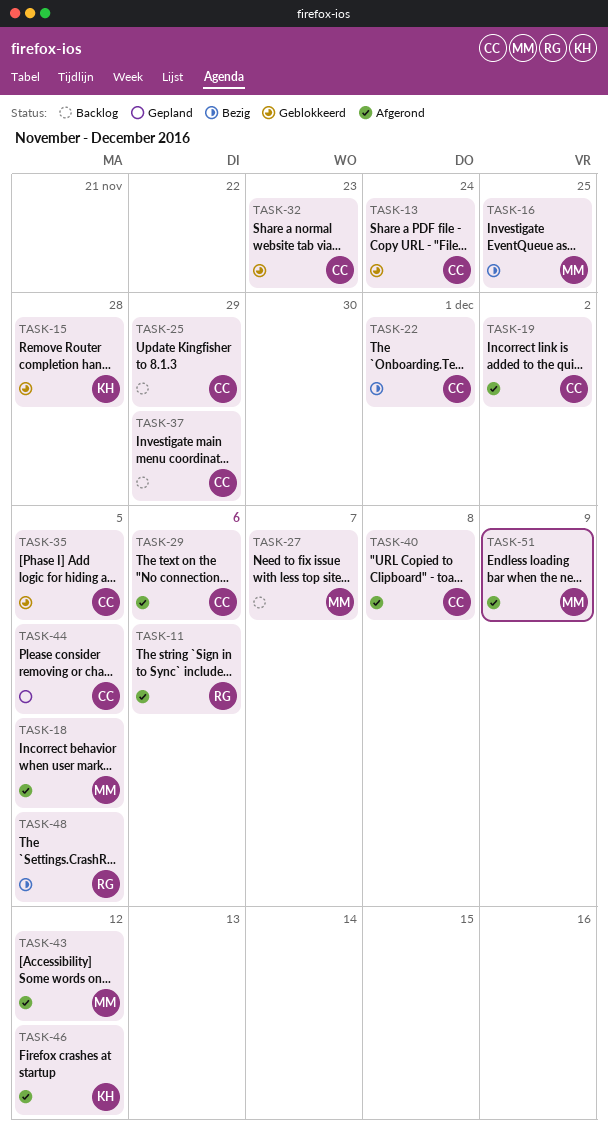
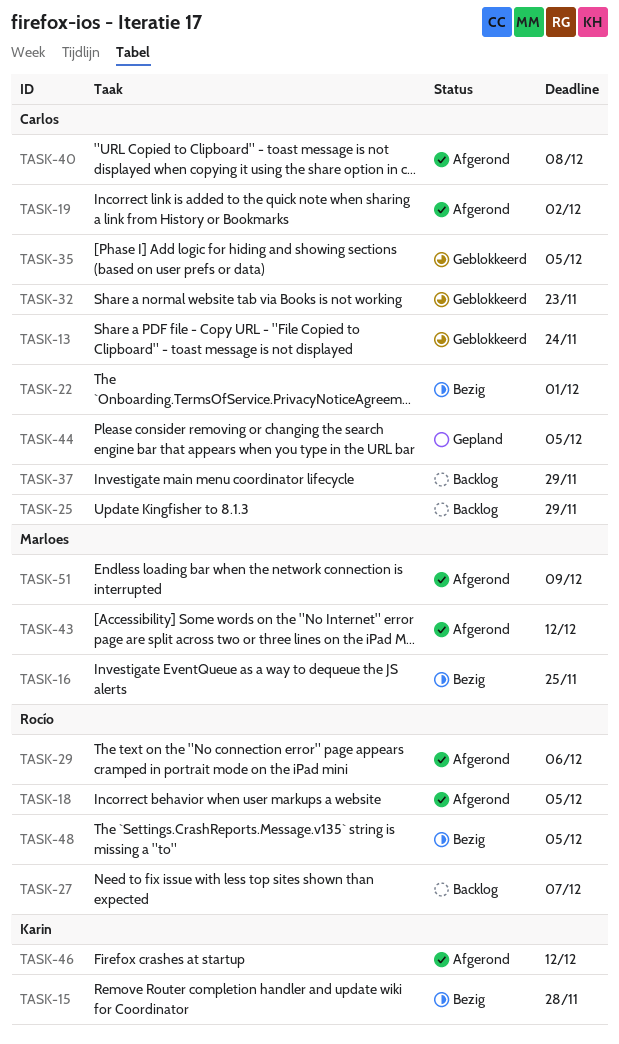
TASK-11: present -> none
TASK-15, status: Geblokkeerd -> Bezig
TASK-18, owner: Marloes -> Rocío
TASK-27, owner: Marloes -> Rocío
TASK-29, owner: Carlos -> Rocío

